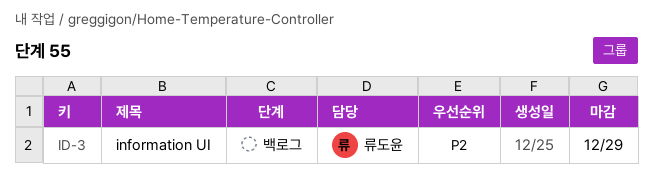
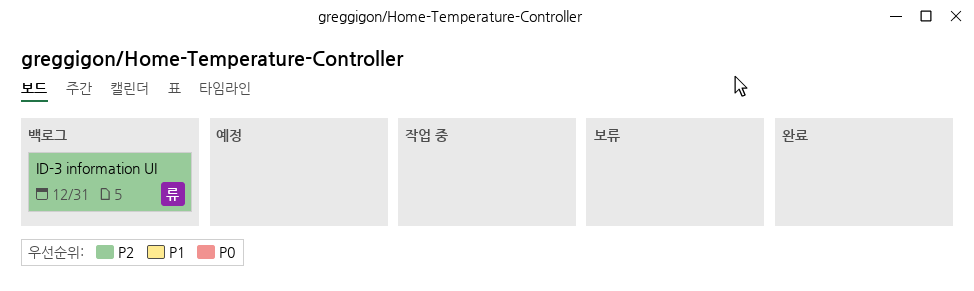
ID-3, due: Dec 29 -> Dec 31

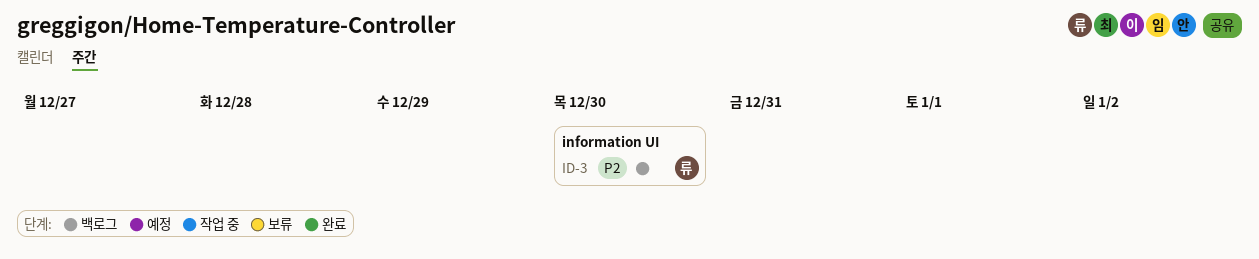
ID-3, due: Dec 31 -> Dec 30

